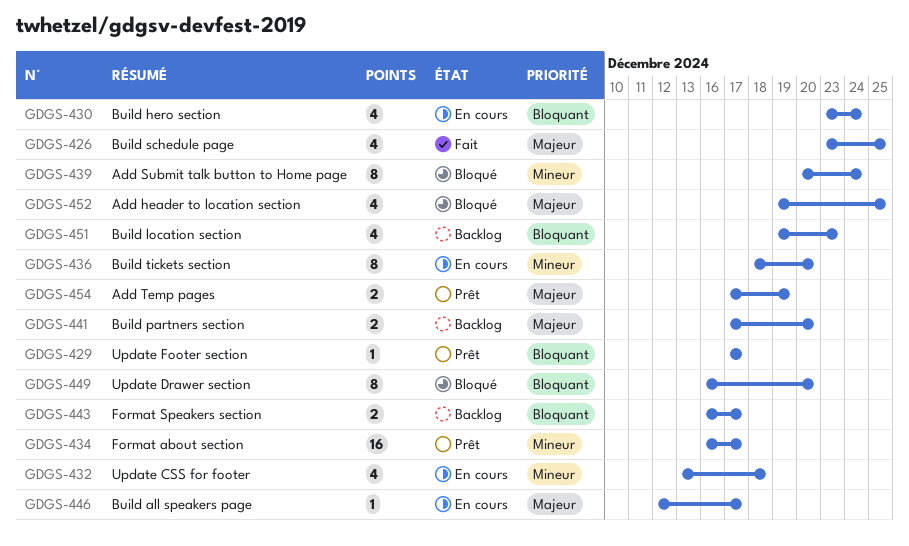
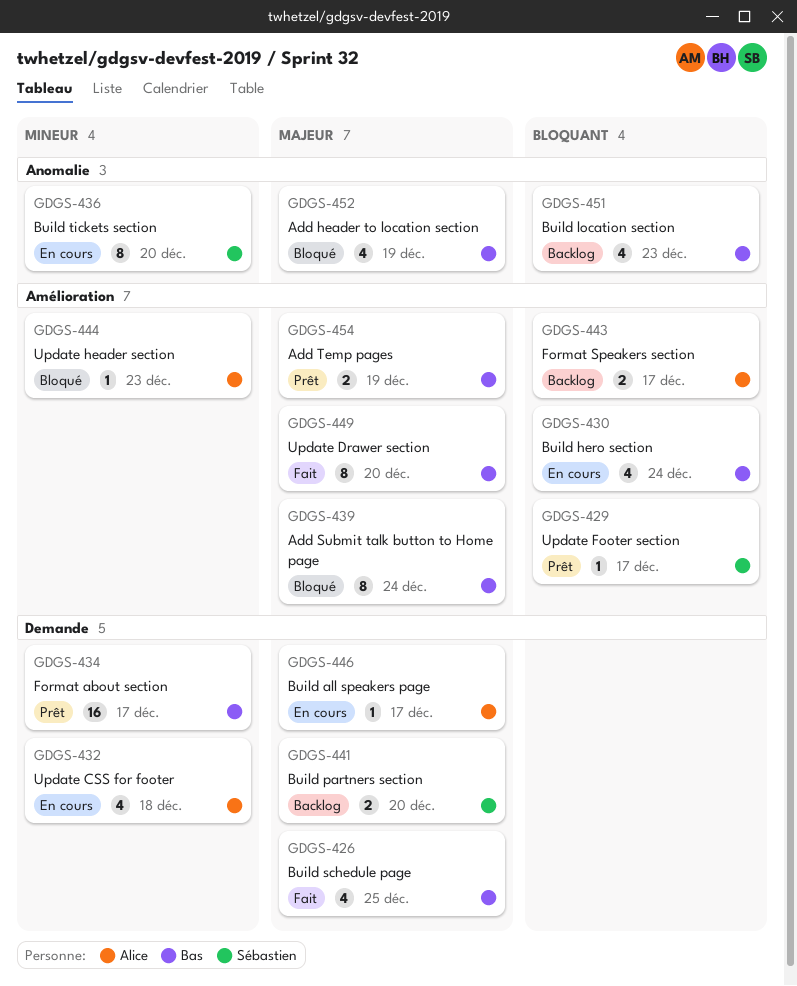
GDGS-439, priority: Mineur -> Majeur
GDGS-444: none -> present
GDGS-449, status: Bloqué -> Fait
GDGS-449, priority: Bloquant -> Majeur
GDGS-452, due: Dec 25 -> Dec 19

